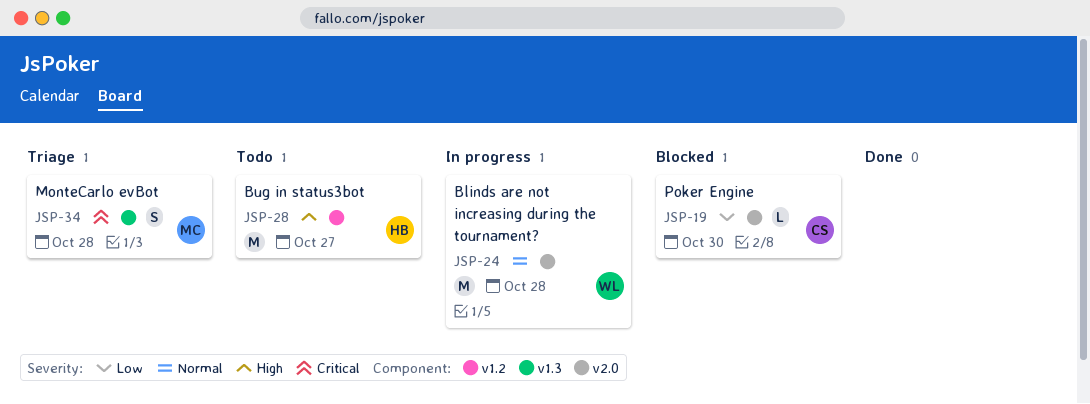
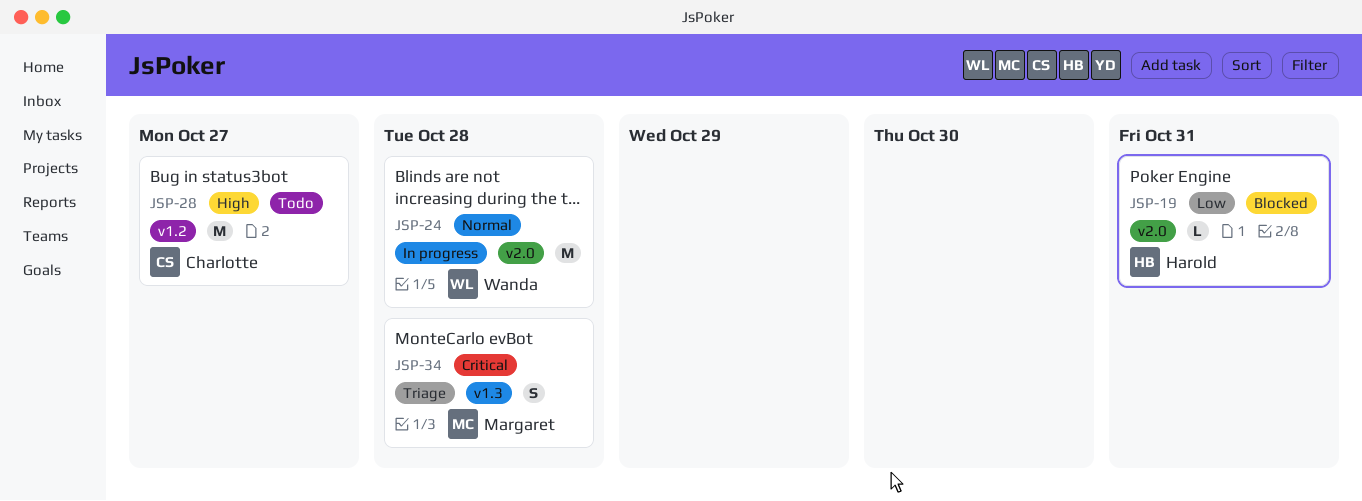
JSP-19, owner: Charlotte -> Harold
JSP-19, due: Oct 30 -> Oct 31
JSP-28, owner: Harold -> Charlotte

